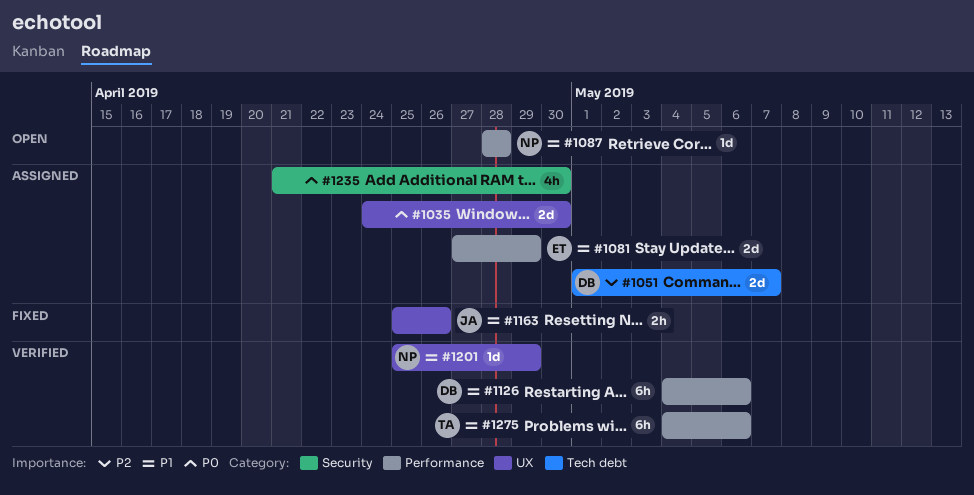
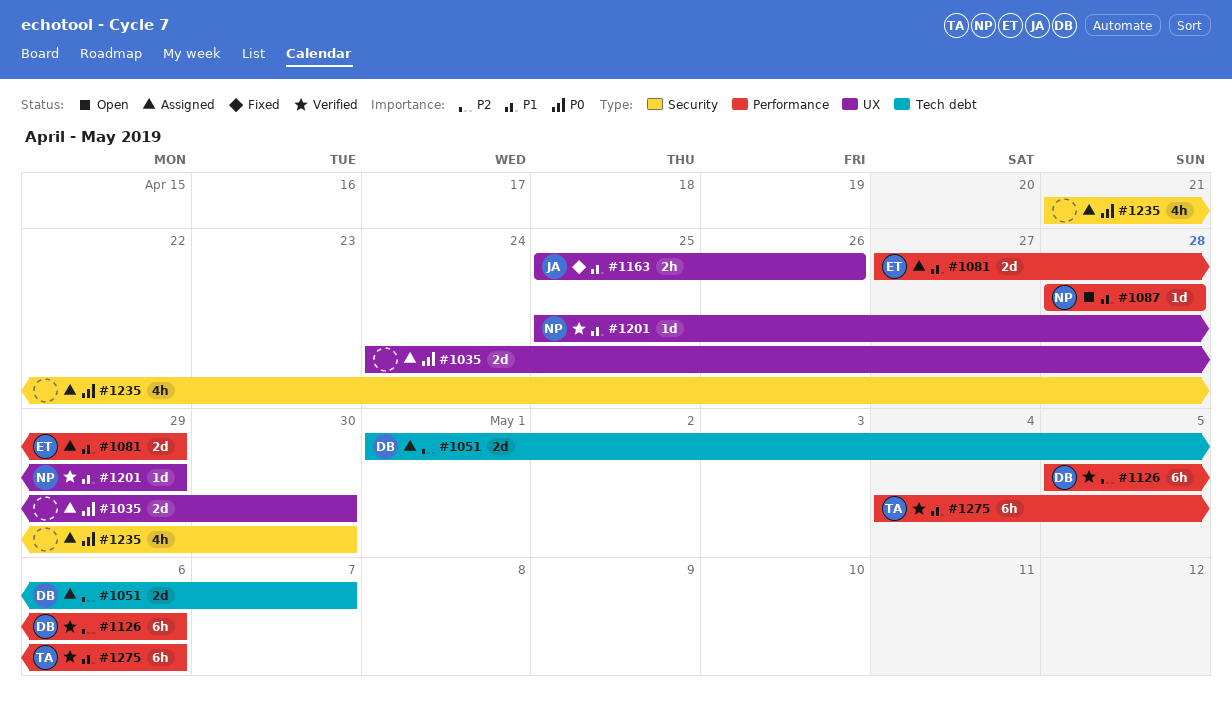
#1126, priority: P1 -> P2
#1126, start: May 4 -> May 5

